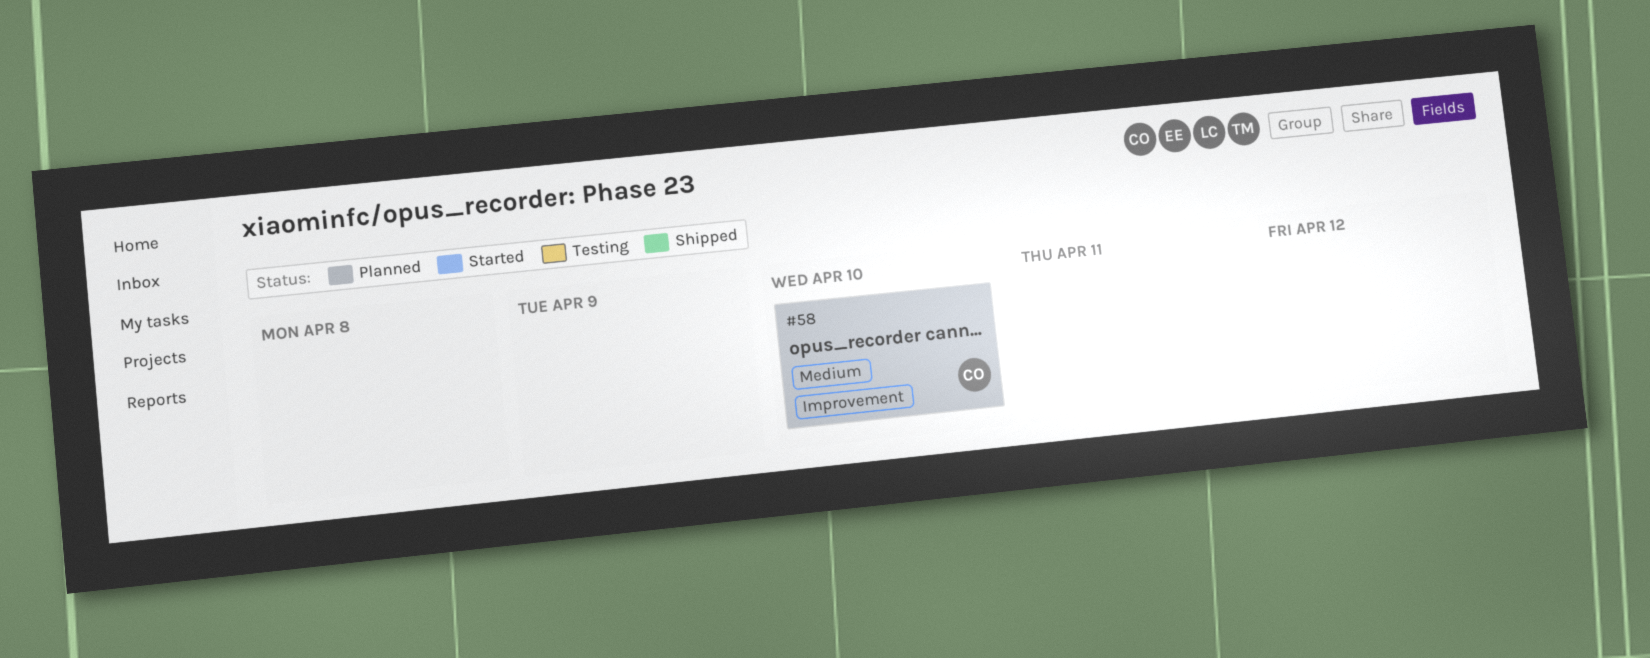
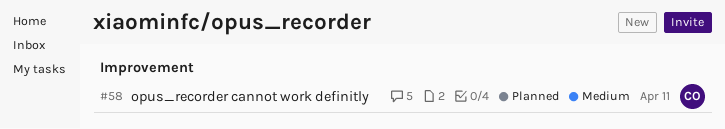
#58, due: Apr 10 -> Apr 11

